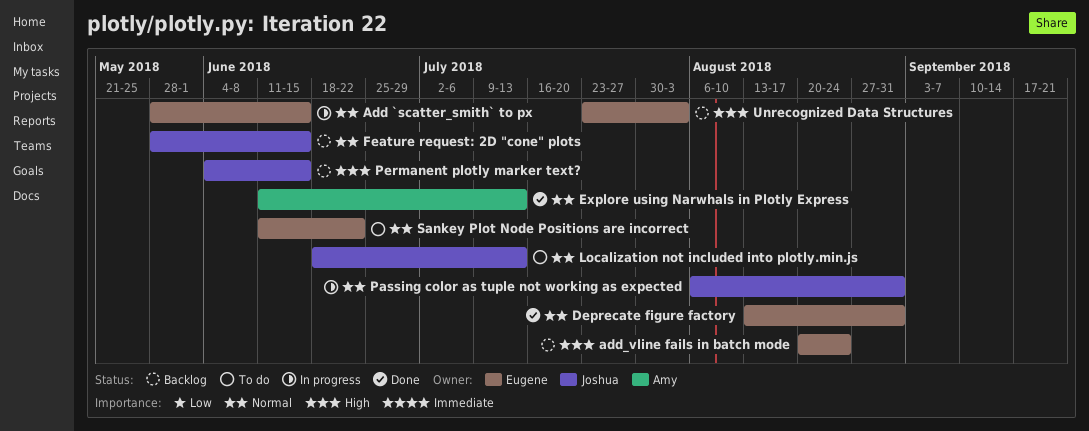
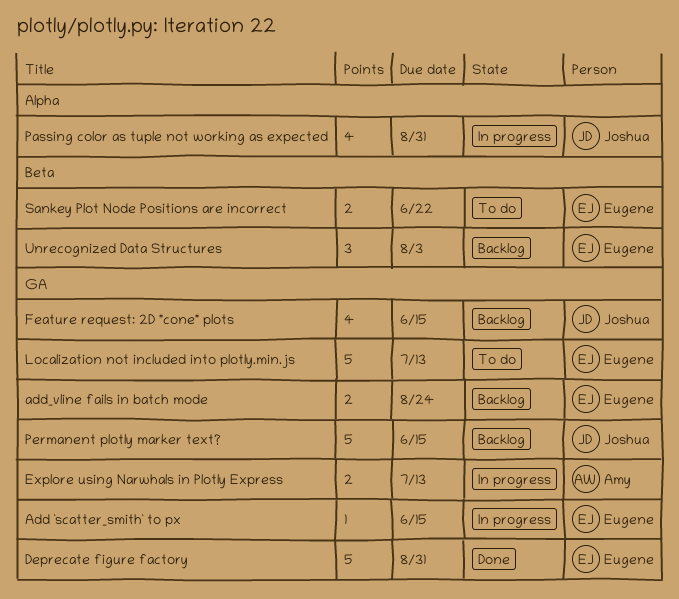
Explore using Narwhals in Plotly Express, status: Done -> In progress
Localization not included into plotly.min.js, owner: Joshua -> Eugene

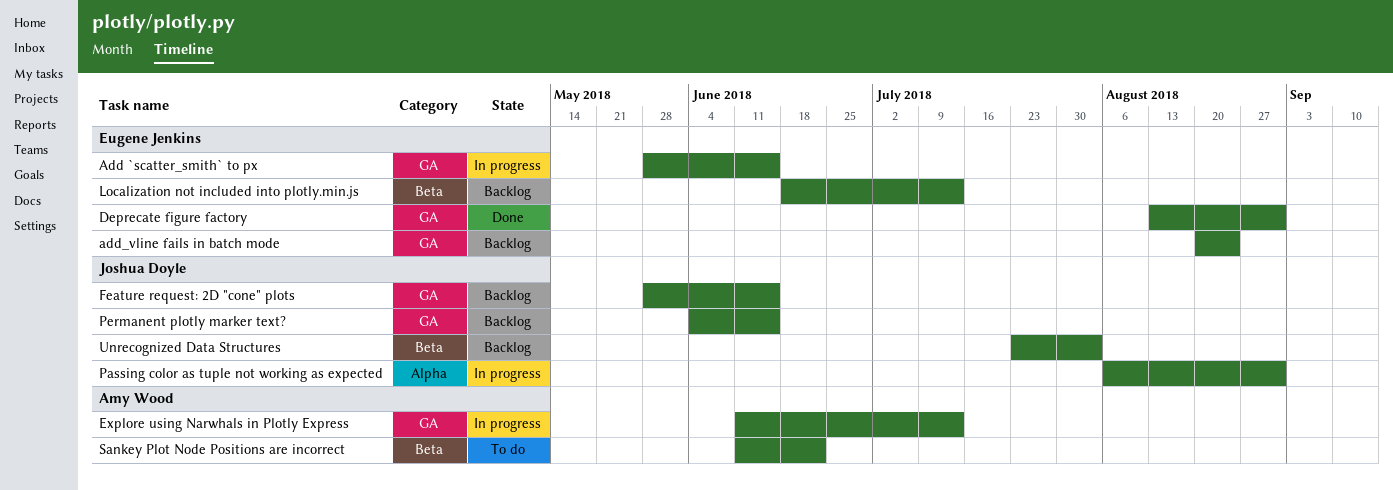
Localization not included into plotly.min.js, status: To do -> Backlog
Localization not included into plotly.min.js, label: GA -> Beta
Sankey Plot Node Positions are incorrect, owner: Eugene Jenkins -> Amy Wood
Unrecognized Data Structures, owner: Eugene Jenkins -> Joshua Doyle

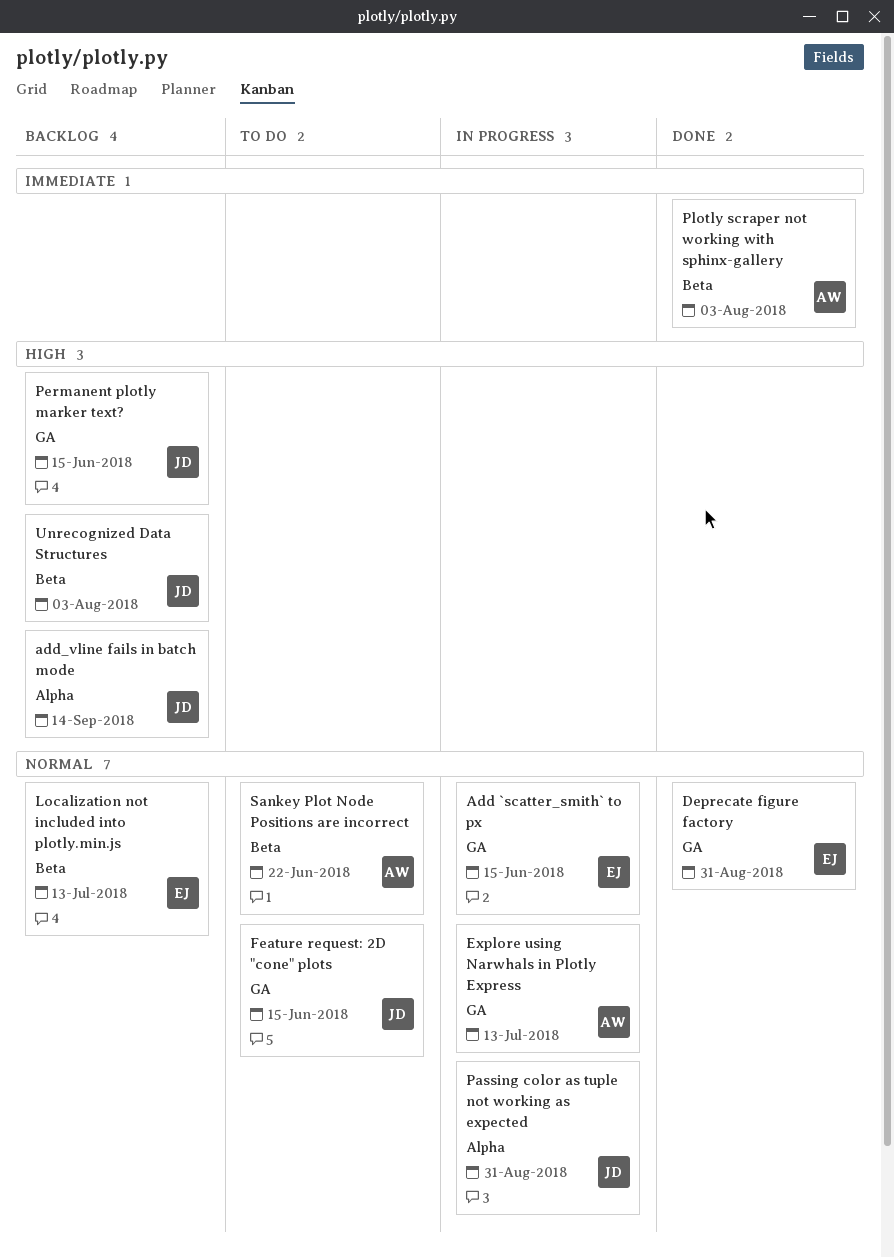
add_vline fails in batch mode, owner: Eugene Jenkins -> Joshua Doyle
add_vline fails in batch mode, label: GA -> Alpha
add_vline fails in batch mode, due: Aug 24 -> Sep 14
Feature request: 2D "cone" plots, status: Backlog -> To do
Plotly scraper not working with sphinx-gallery: none -> present

